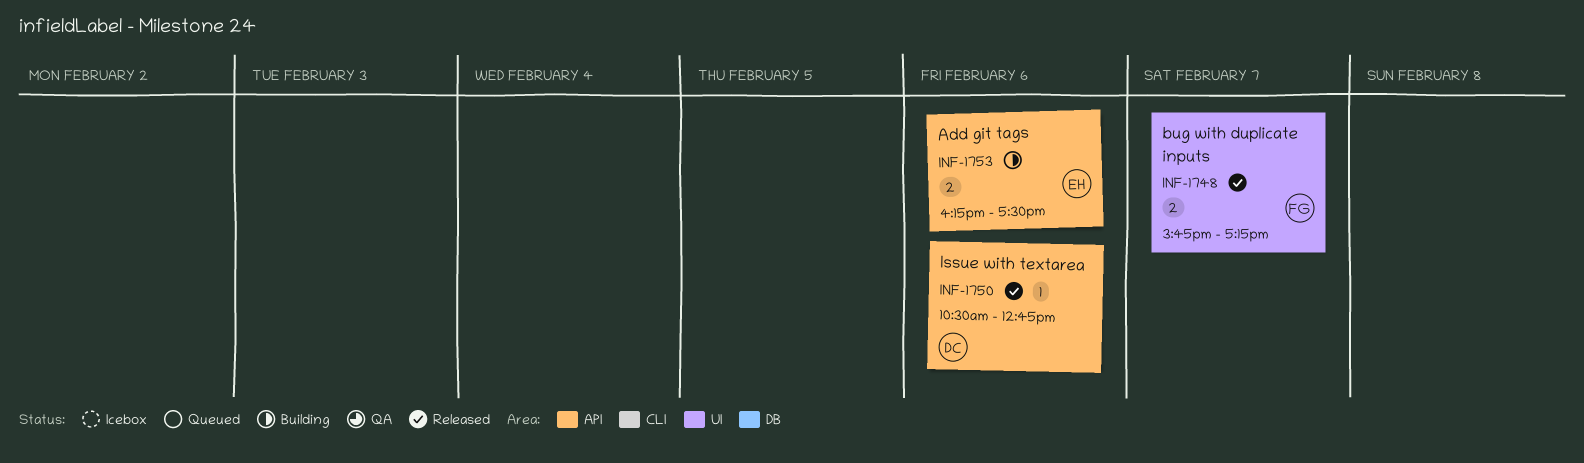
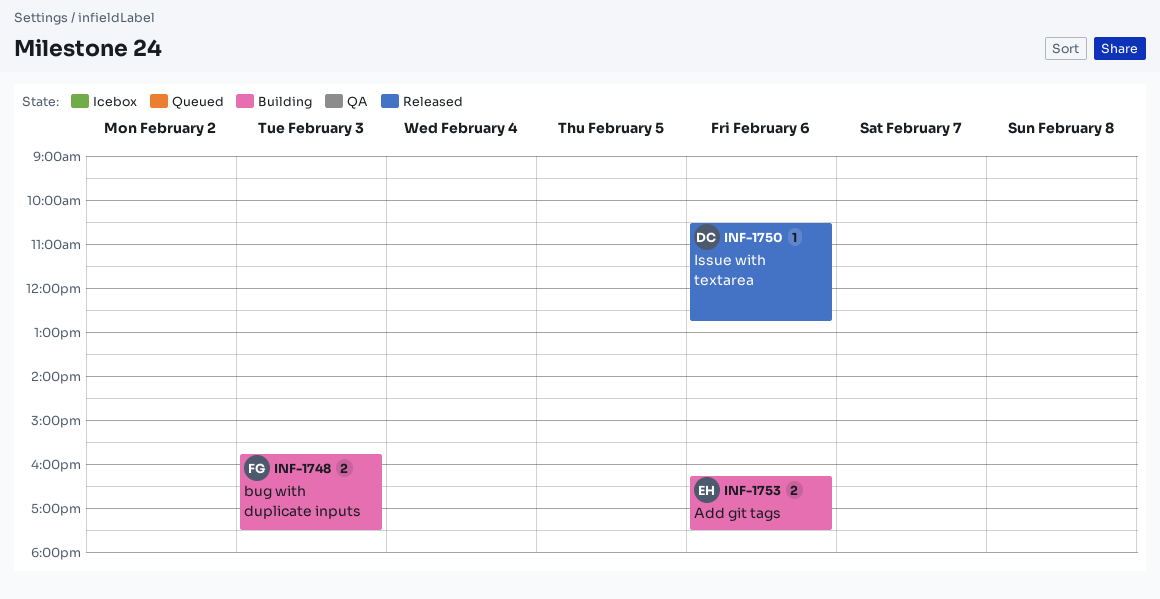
INF-1748, status: Released -> Building
INF-1748, day: Feb 7 -> Feb 3
INF-1748, ends: 17:15 -> 17:30

